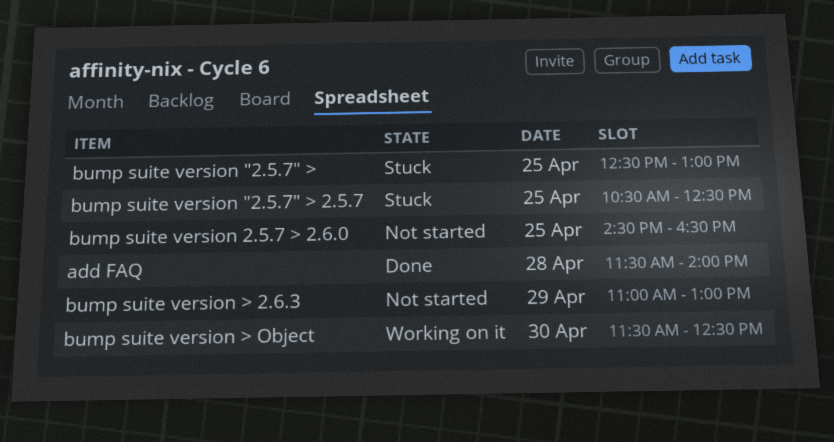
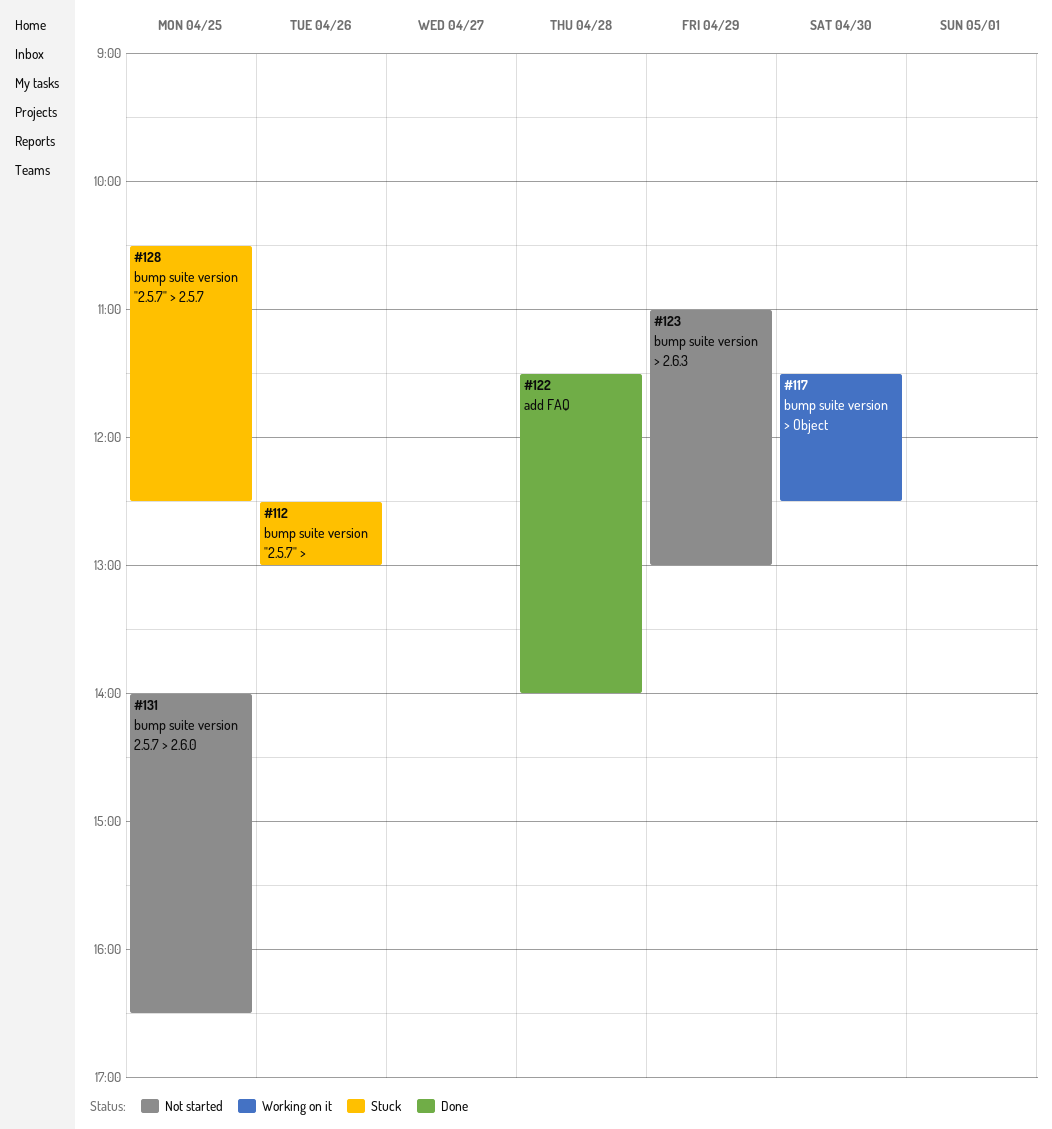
bump suite version "2.5.7" >, day: Apr 25 -> Apr 26
bump suite version 2.5.7 > 2.6.0, begins: 14:30 -> 14:00

